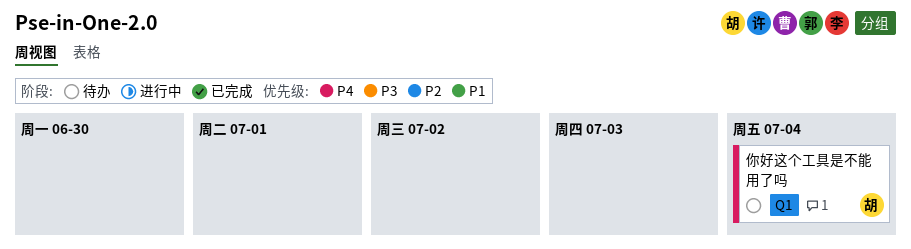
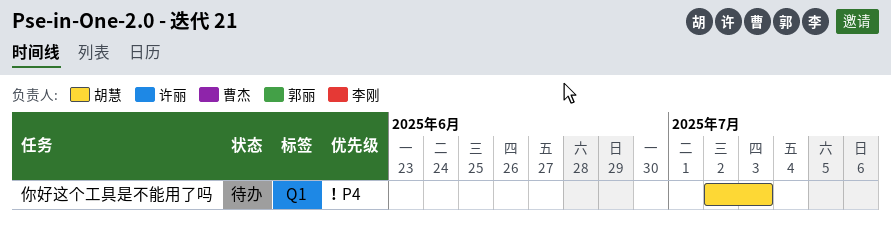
你好这个工具是不能用了吗, due: Jul 4 -> Jul 3

